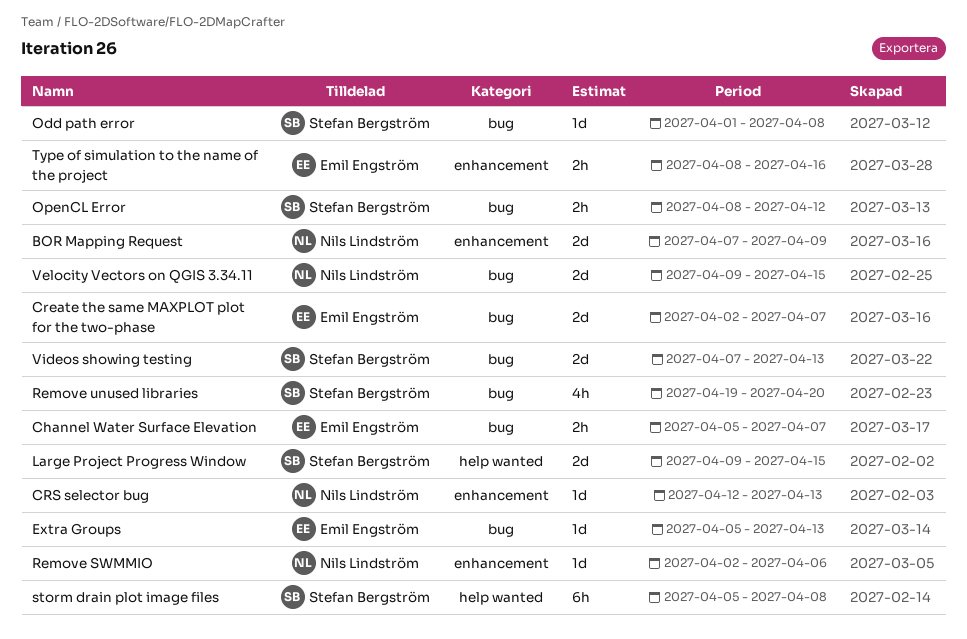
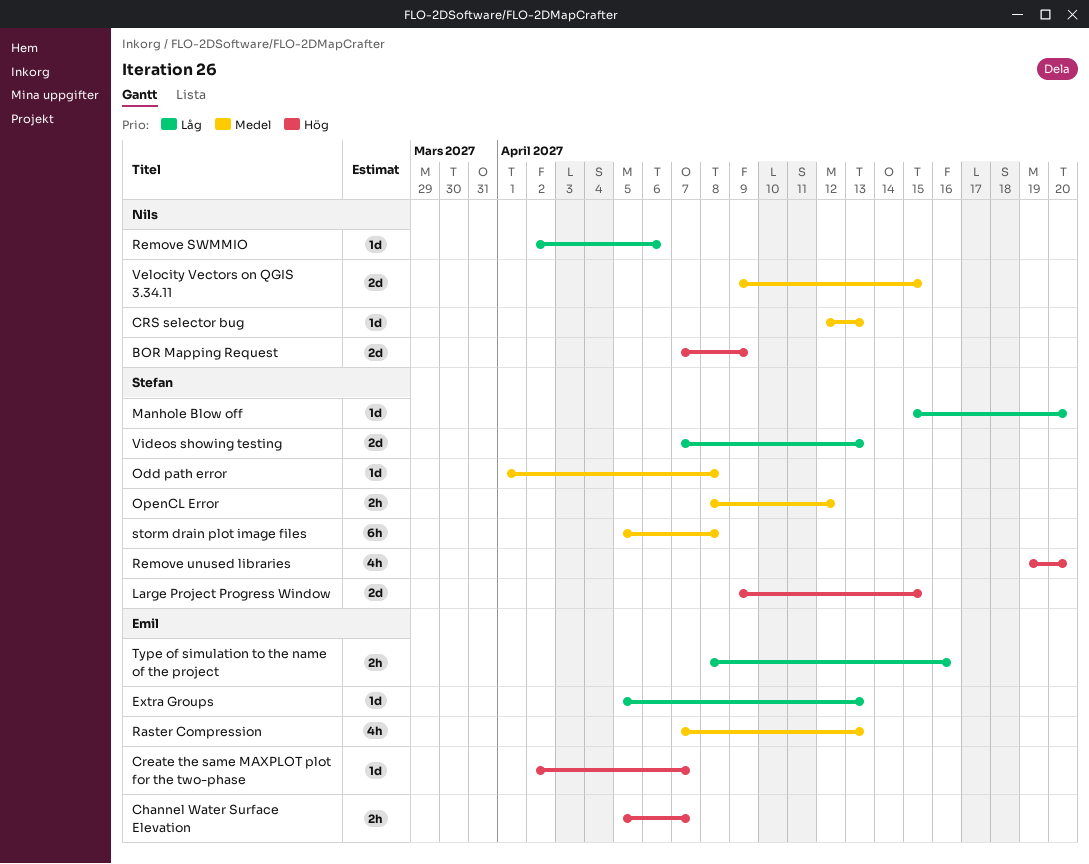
Create the same MAXPLOT plot for the two-phase, estimate: 2d -> 1d
Manhole Blow off: none -> present
Raster Compression: none -> present

